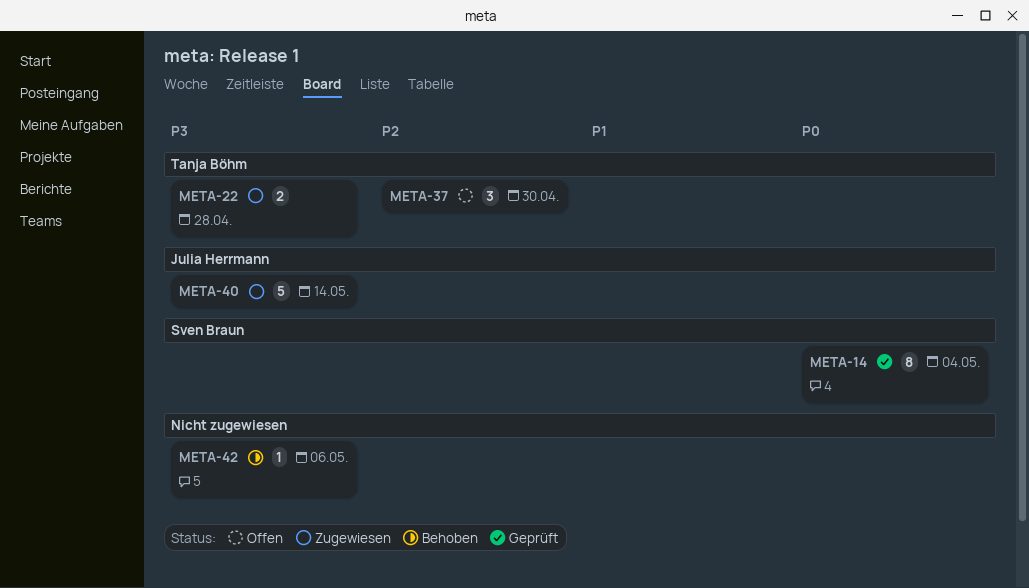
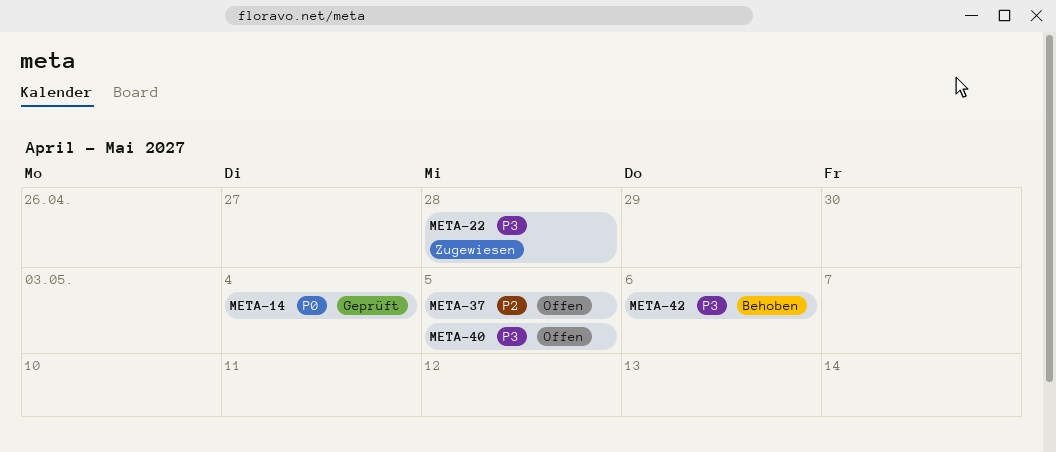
META-37, due: Apr 30 -> May 5
META-40, status: Zugewiesen -> Offen
META-40, due: May 14 -> May 5

